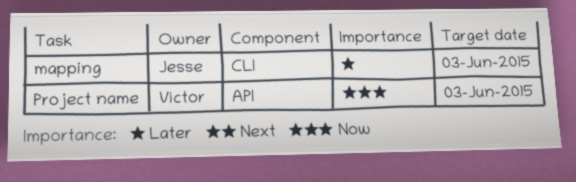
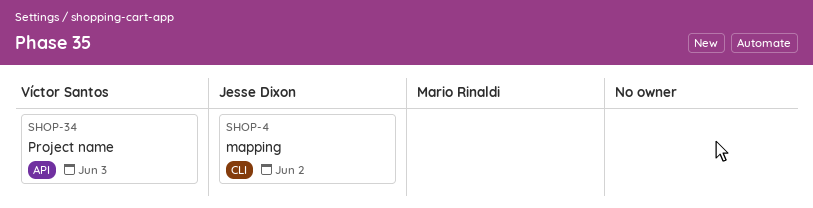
mapping, due: Jun 3 -> Jun 2

